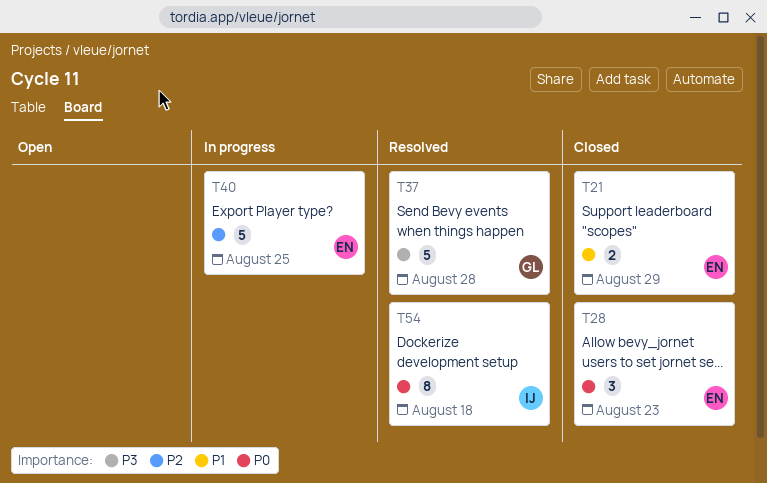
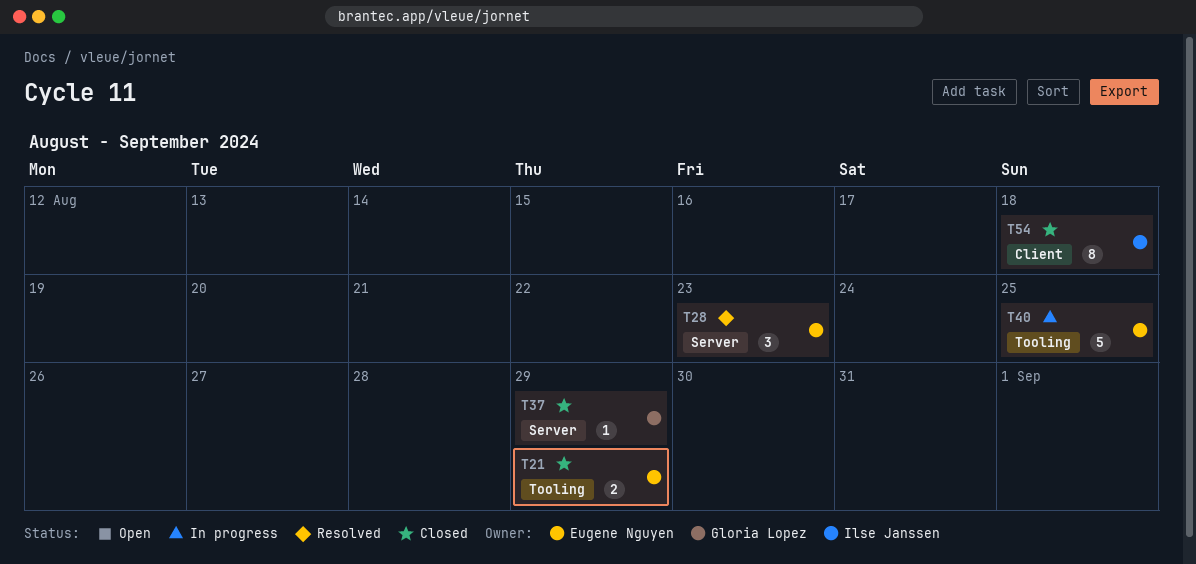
T28, status: Closed -> Resolved
T37, status: Resolved -> Closed
T37, estimate: 5 -> 1
T37, due: Aug 28 -> Aug 29
T54, status: Resolved -> Closed

